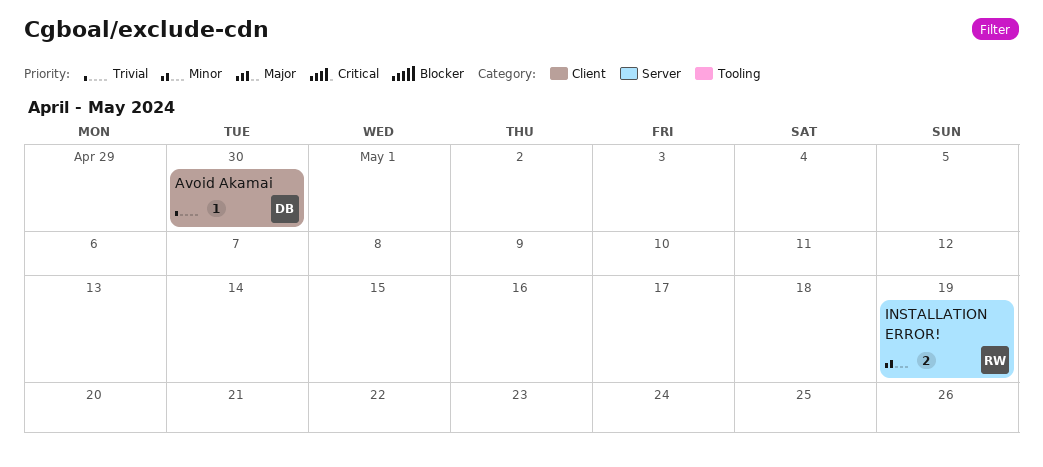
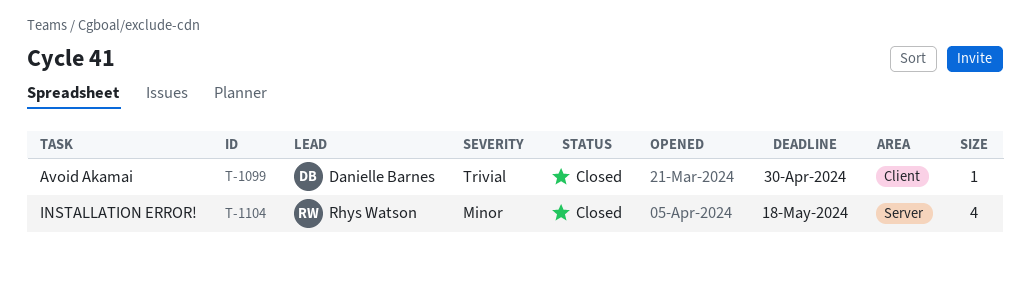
INSTALLATION ERROR!, estimate: 2 -> 4
INSTALLATION ERROR!, due: May 19 -> May 18

